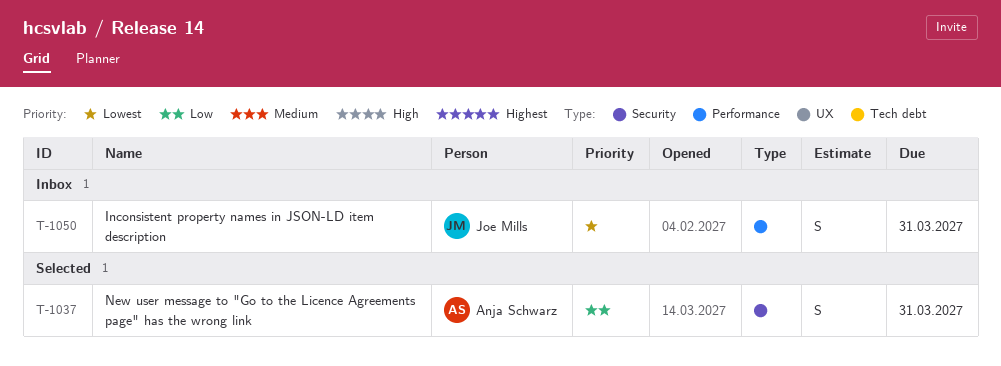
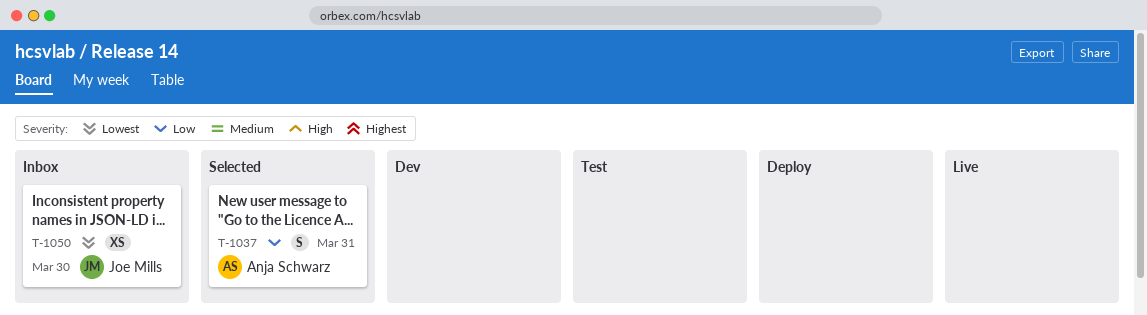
T-1050, estimate: S -> XS
T-1050, due: Mar 31 -> Mar 30

